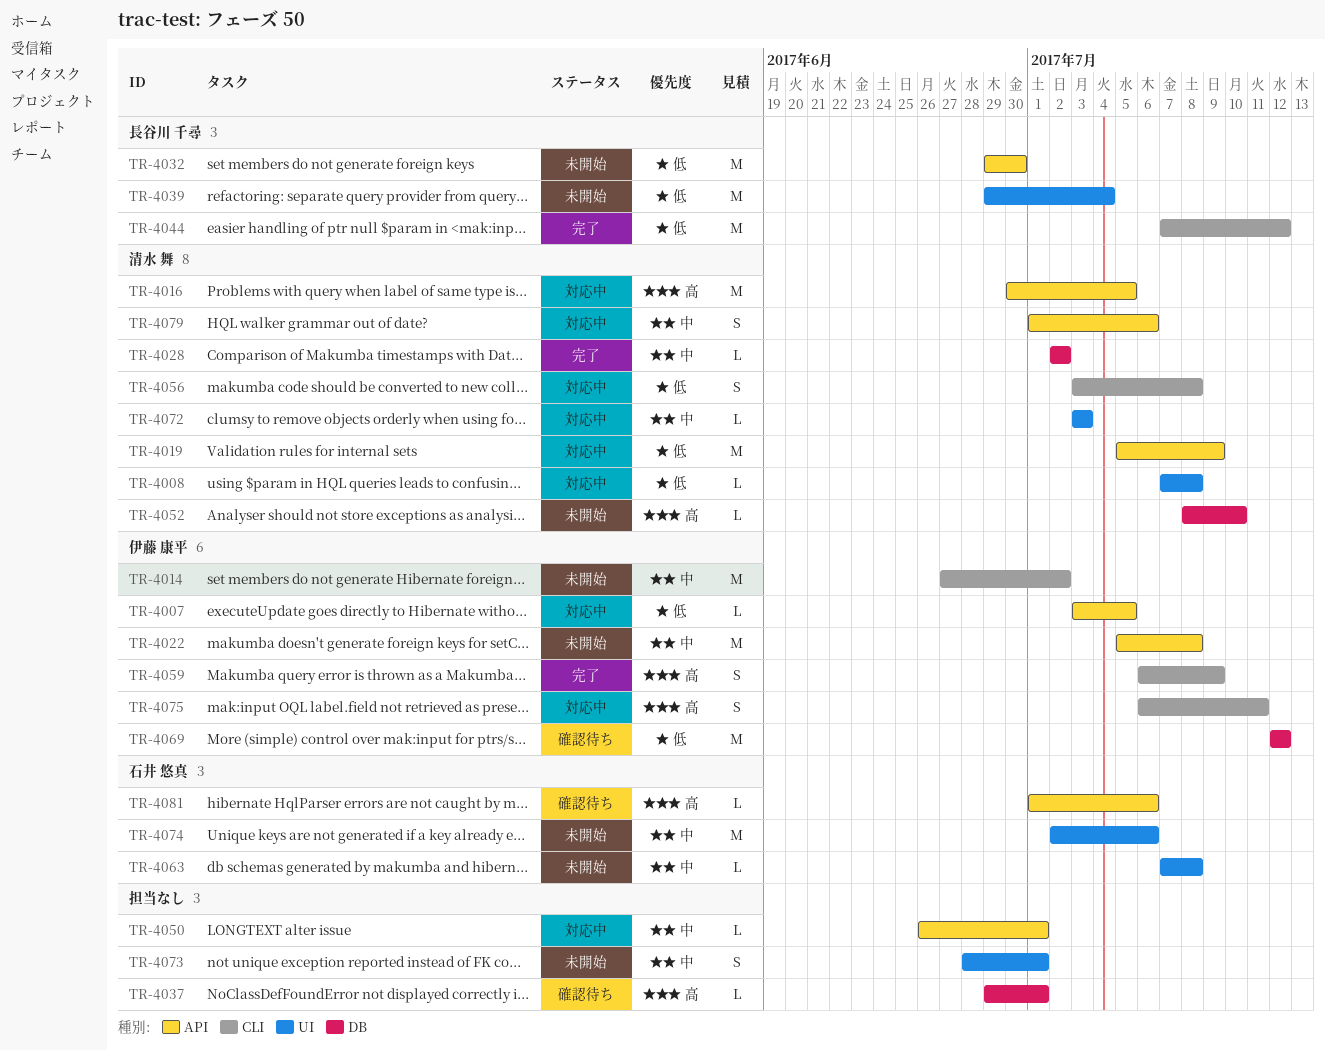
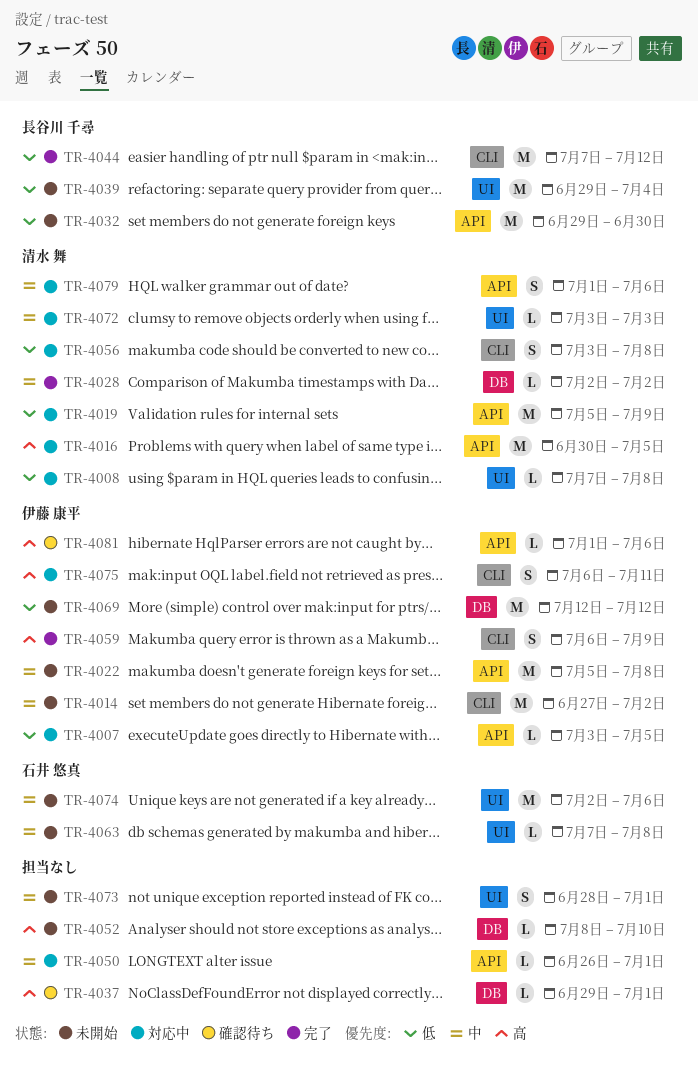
TR-4052, owner: 清水 舞 -> none
TR-4069, status: 確認待ち -> 未開始
TR-4081, owner: 石井 悠真 -> 伊藤 康平

